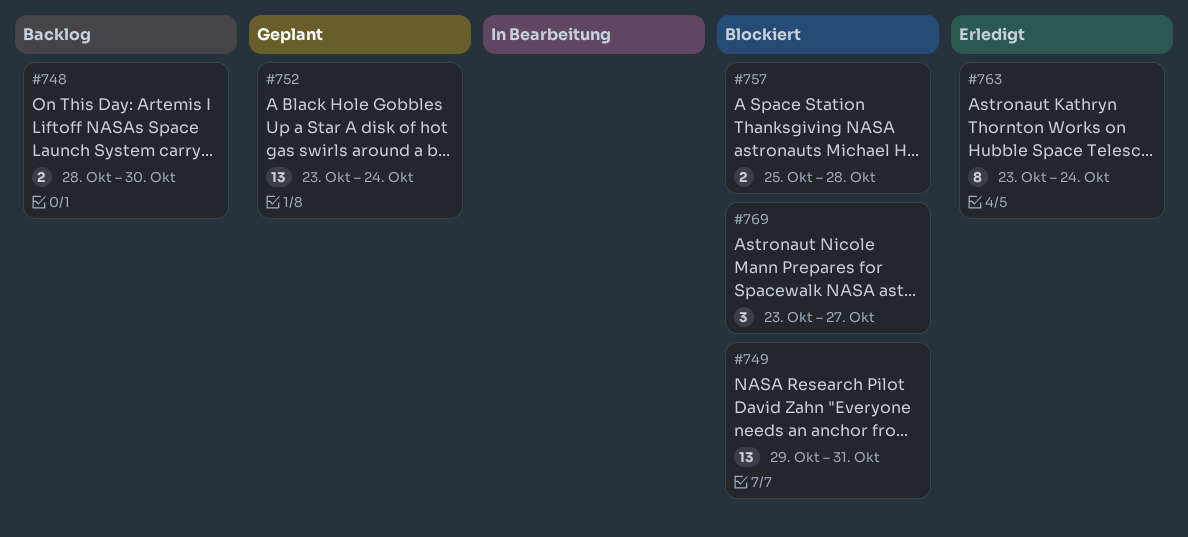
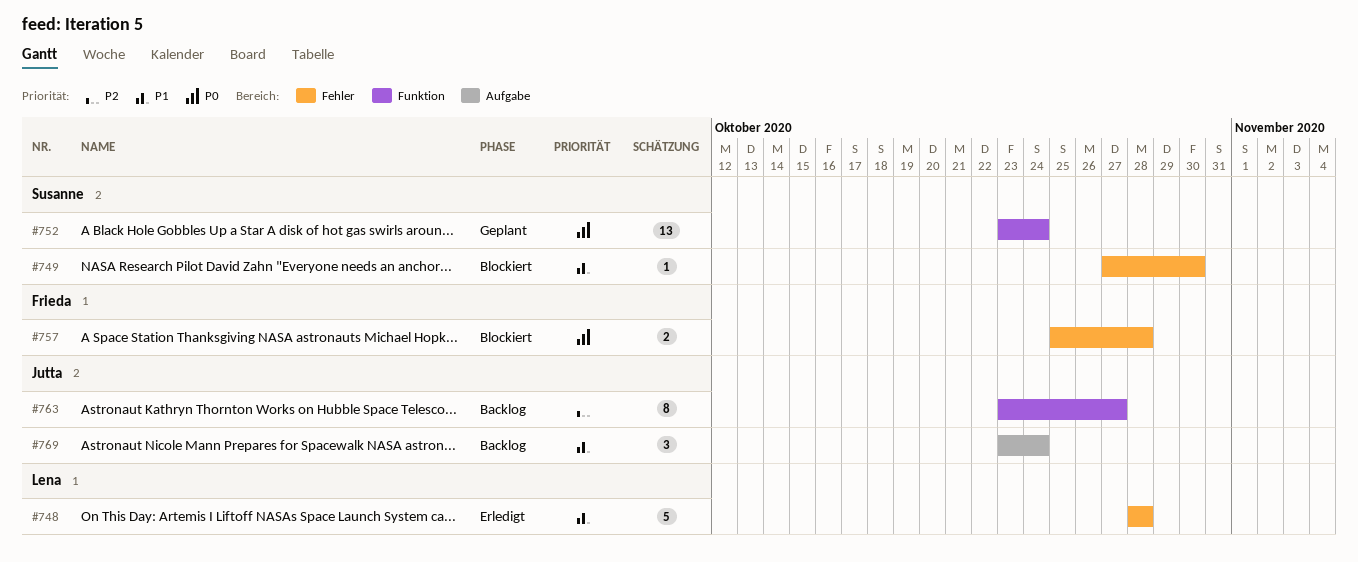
#748, status: Backlog -> Erledigt
#748, estimate: 2 -> 5
#748, due: Oct 30 -> Oct 28
#749, estimate: 13 -> 1
#749, start: Oct 29 -> Oct 27
#749, due: Oct 31 -> Oct 30
#763, status: Erledigt -> Backlog
#763, due: Oct 24 -> Oct 27
#769, status: Blockiert -> Backlog
#769, due: Oct 27 -> Oct 24

